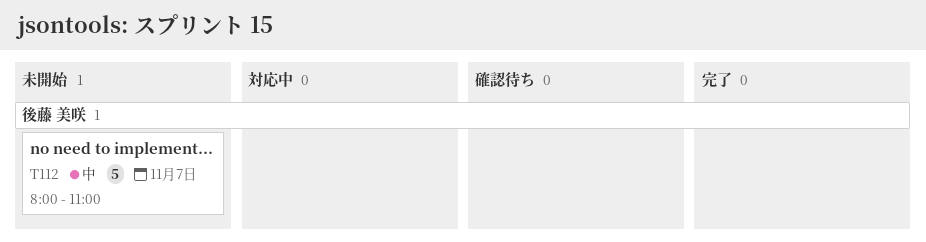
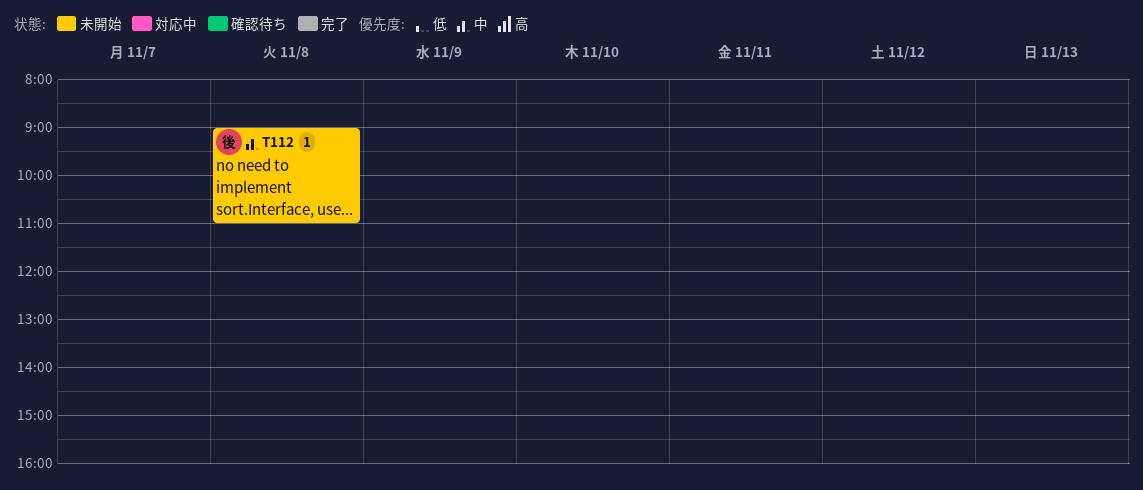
T112, estimate: 5 -> 1
T112, day: Nov 7 -> Nov 8
T112, begins: 08:00 -> 09:00

